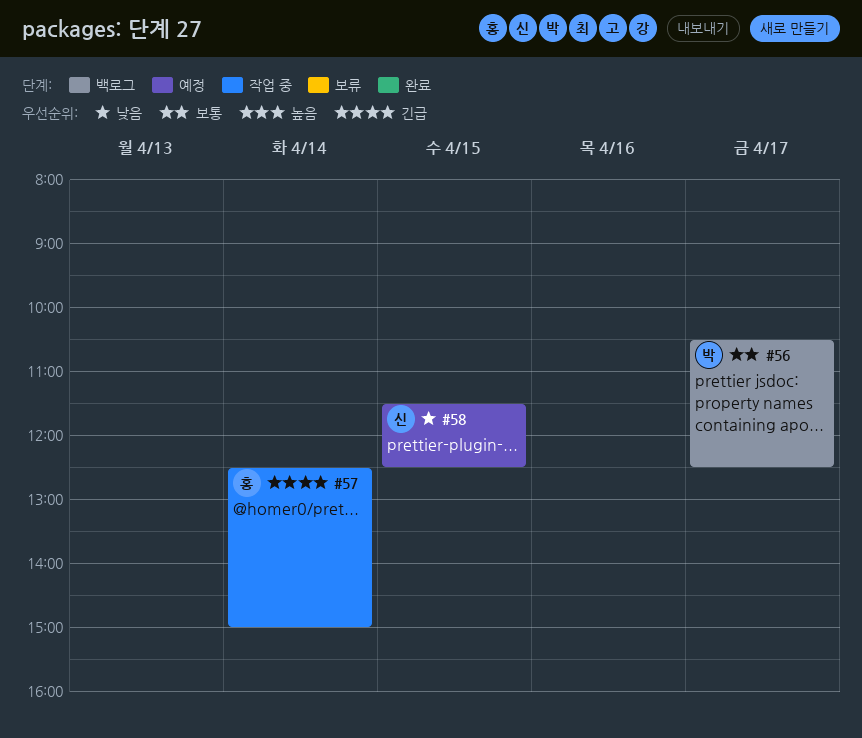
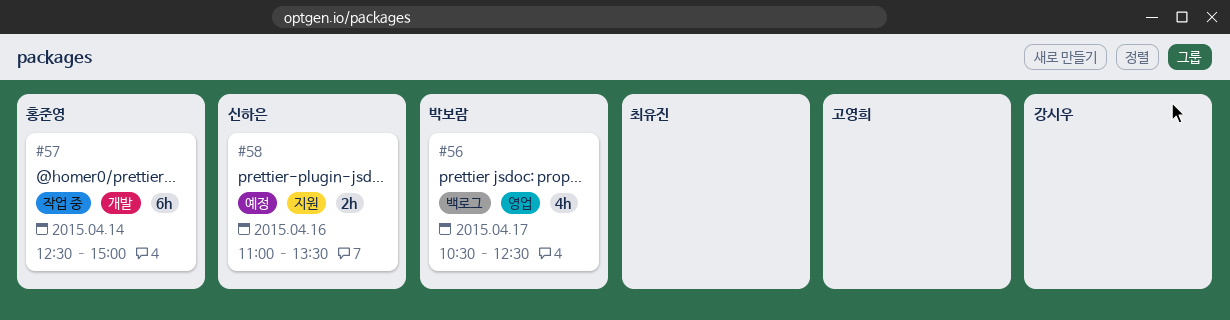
#58, day: Apr 15 -> Apr 16
#58, begins: 11:30 -> 11:00
#58, ends: 12:30 -> 13:30

